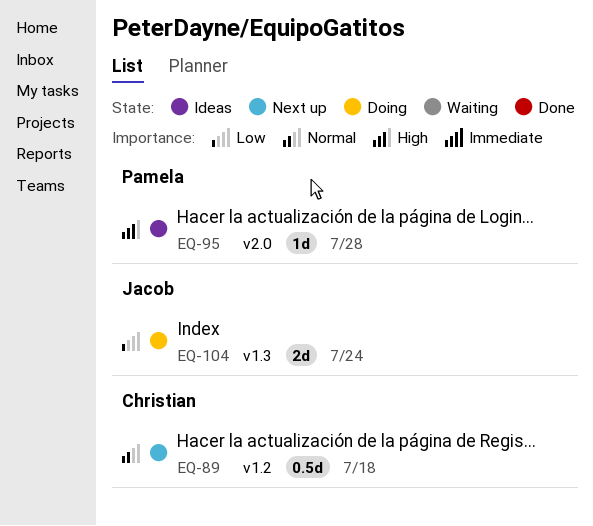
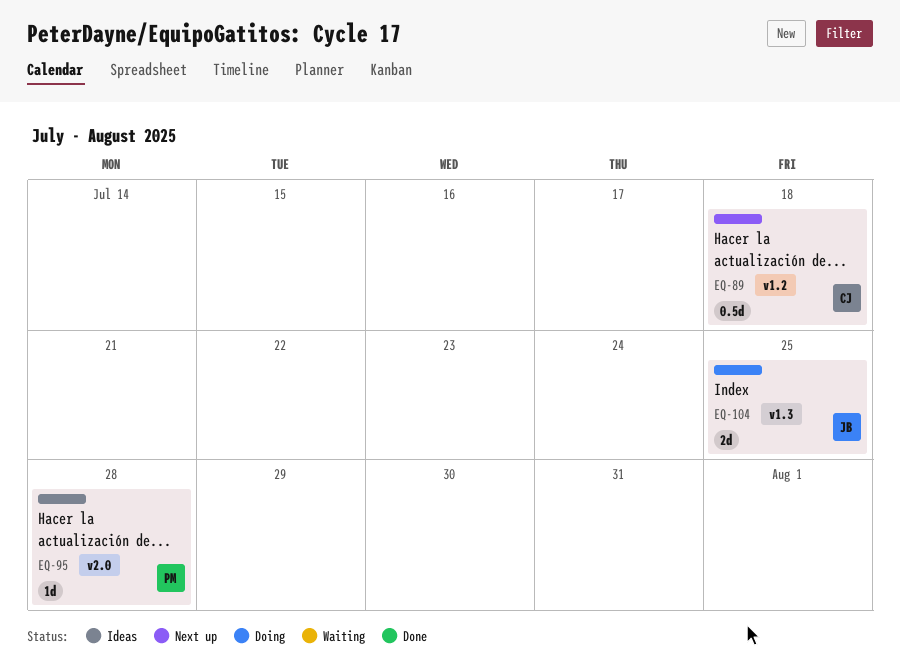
EQ-104, due: Jul 24 -> Jul 25

